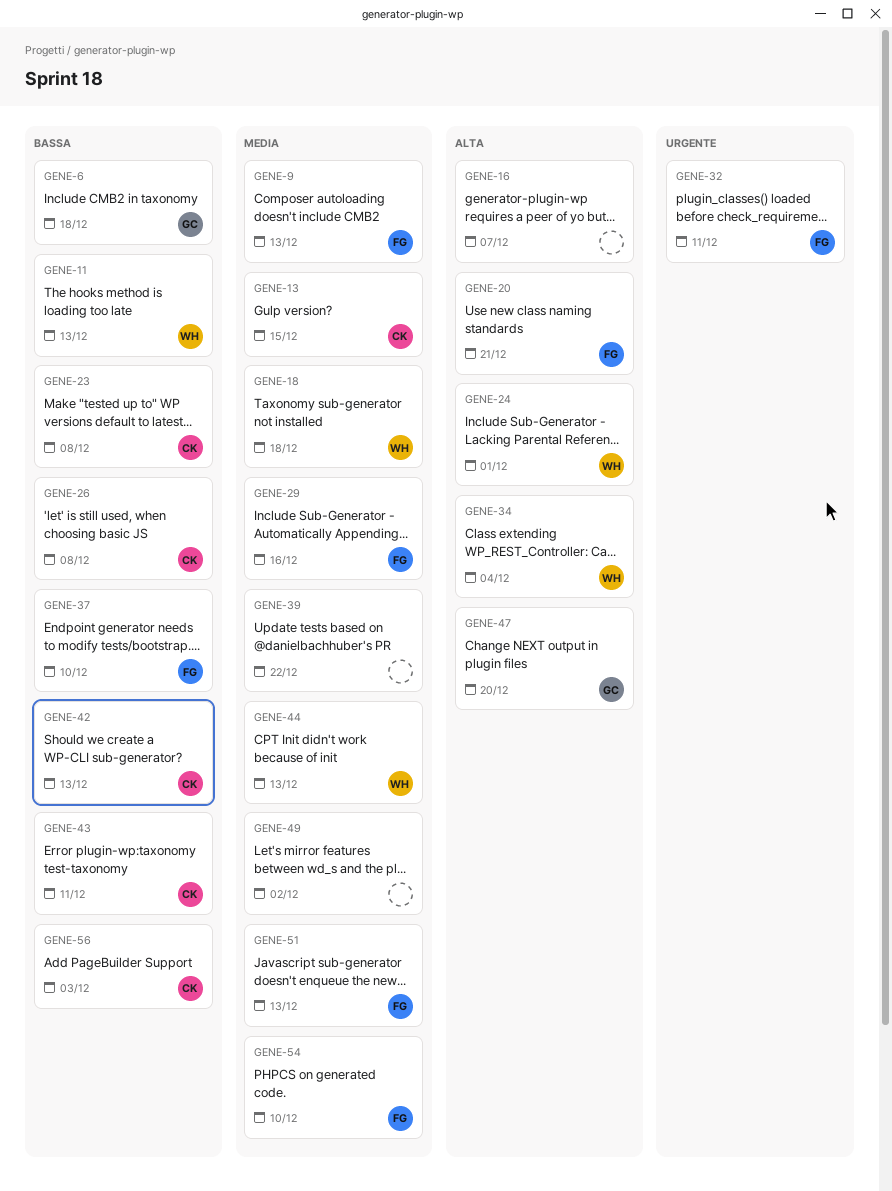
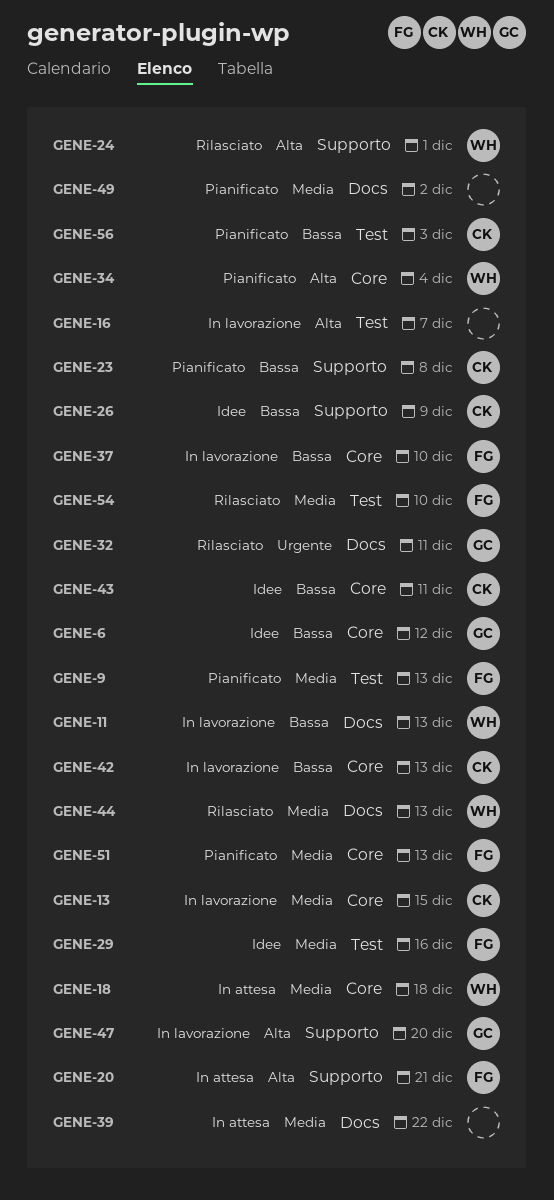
GENE-6, due: Dec 18 -> Dec 12
GENE-26, due: Dec 8 -> Dec 9
GENE-32, owner: FG -> GC

